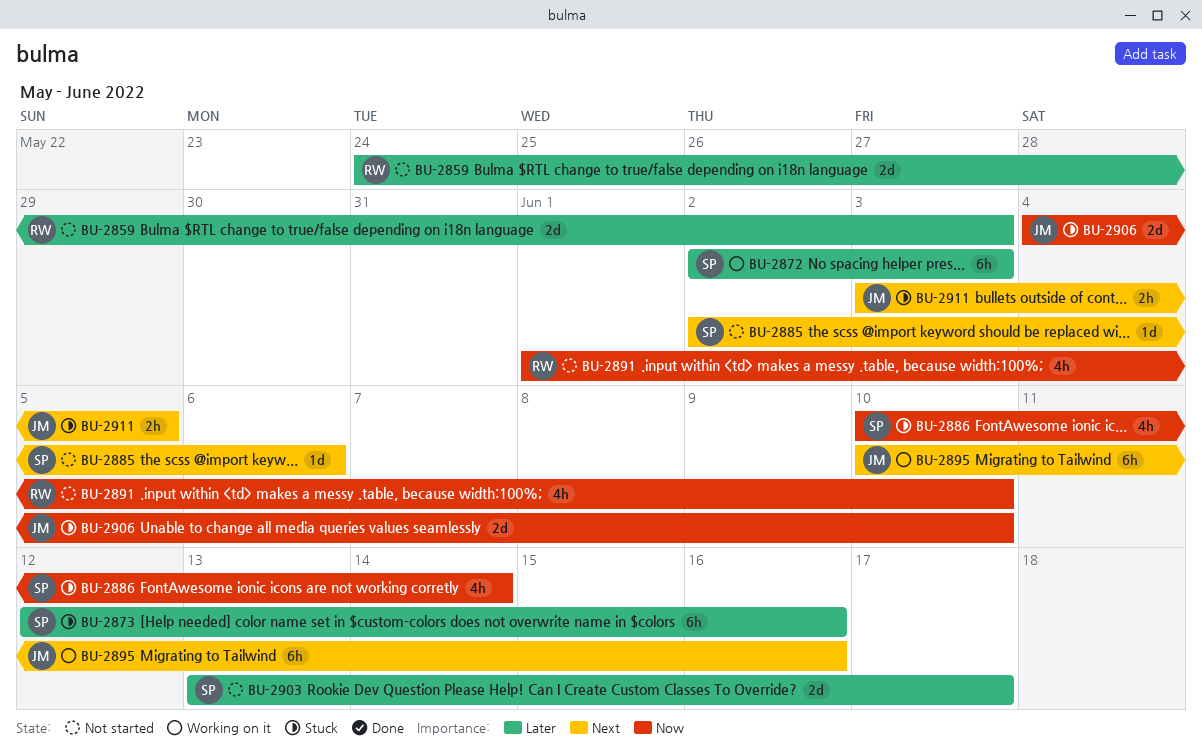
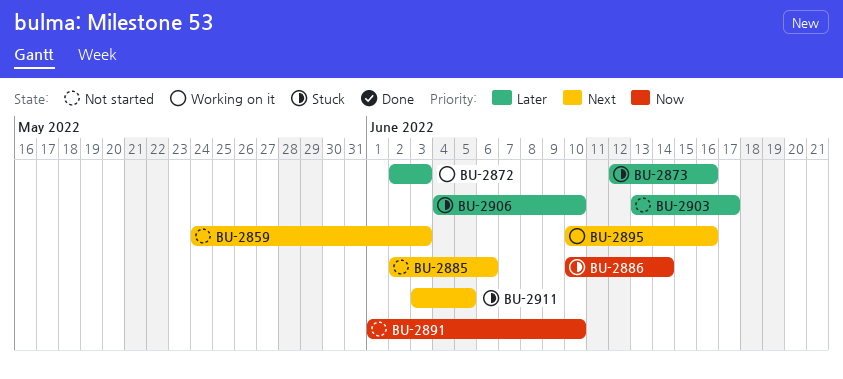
BU-2859, priority: Later -> Next
BU-2906, priority: Now -> Later

